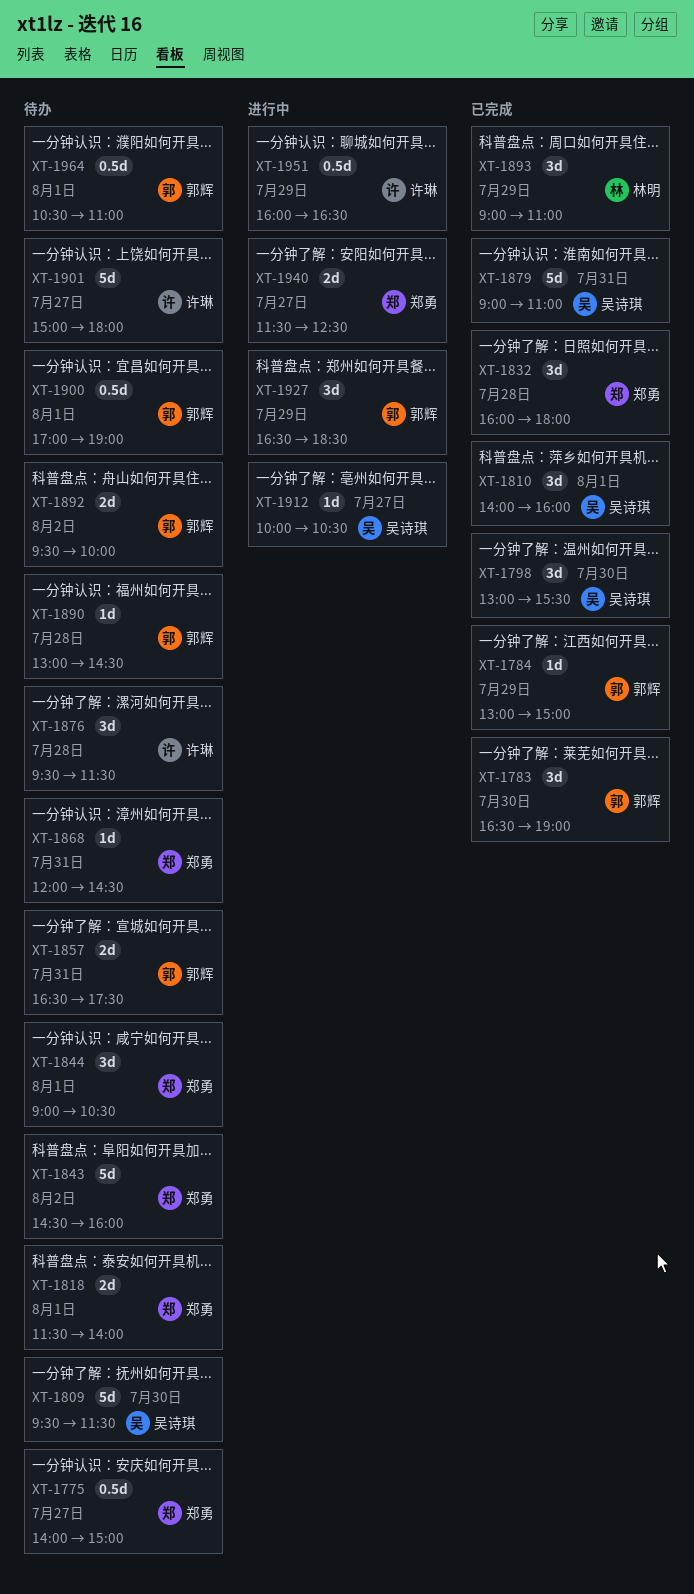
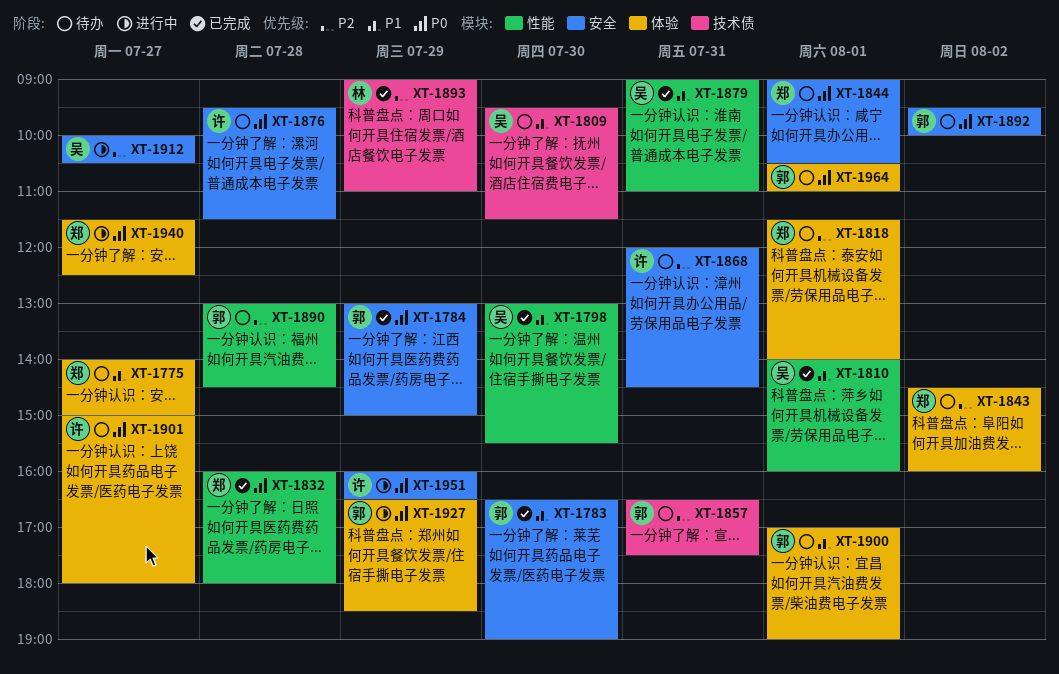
XT-1868, owner: 郑勇 -> 许琳

